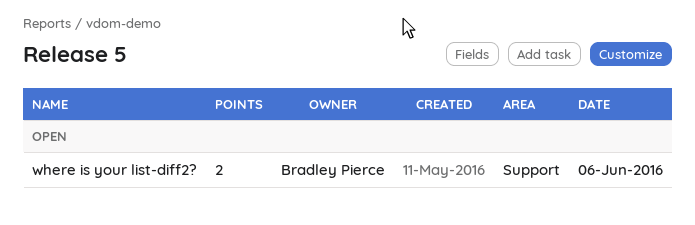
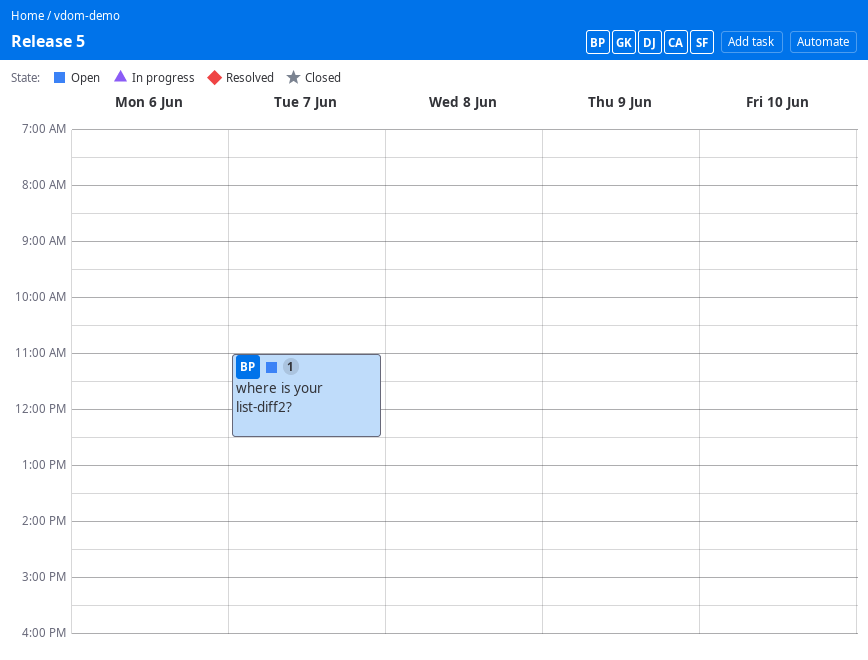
where is your list-diff2?, estimate: 2 -> 1
where is your list-diff2?, day: Jun 6 -> Jun 7

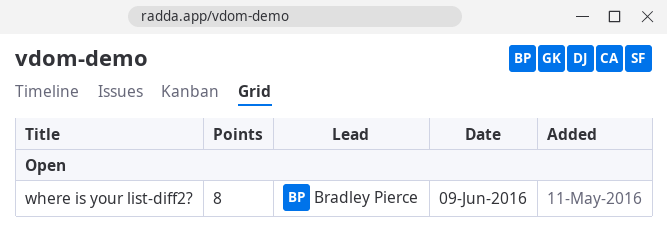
where is your list-diff2?, estimate: 1 -> 8
where is your list-diff2?, day: Jun 7 -> Jun 9

